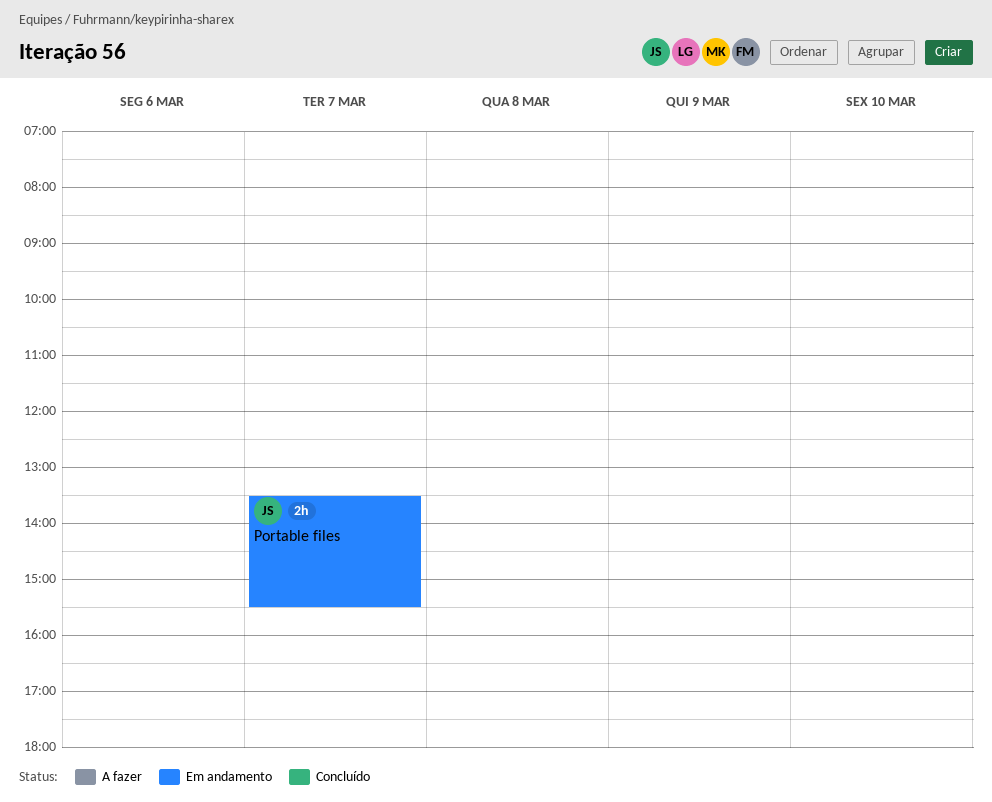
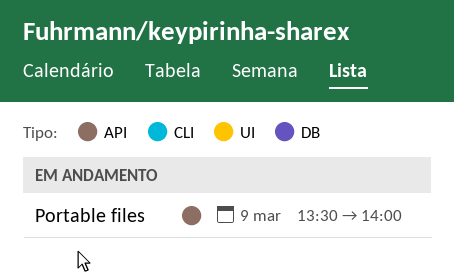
Portable files, day: Mar 7 -> Mar 9
Portable files, ends: 15:30 -> 14:00

